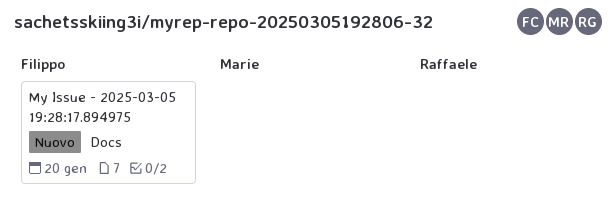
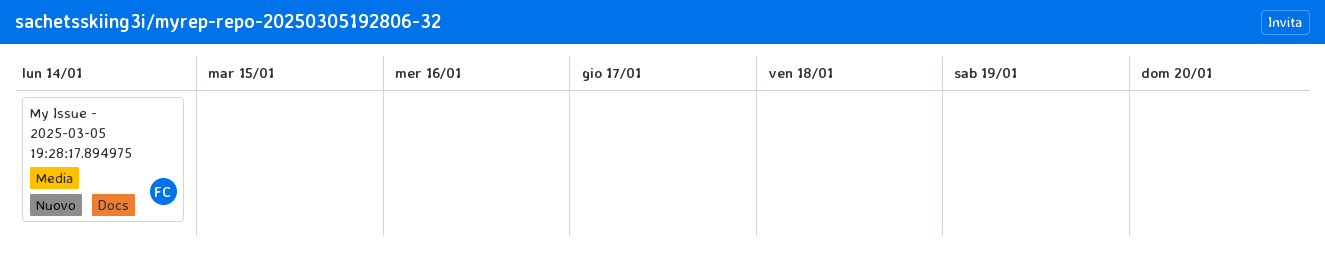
My Issue - 2025-03-05 19:28:17.894975, due: Jan 20 -> Jan 14

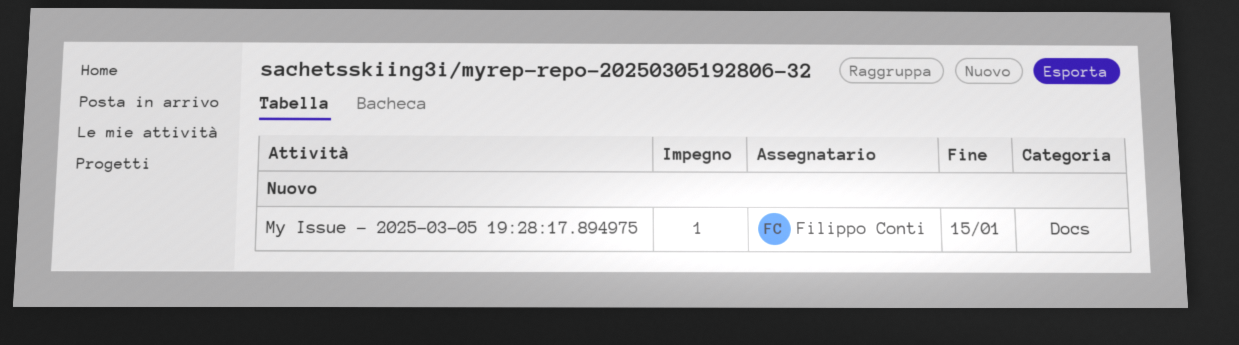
My Issue - 2025-03-05 19:28:17.894975, due: Jan 14 -> Jan 15

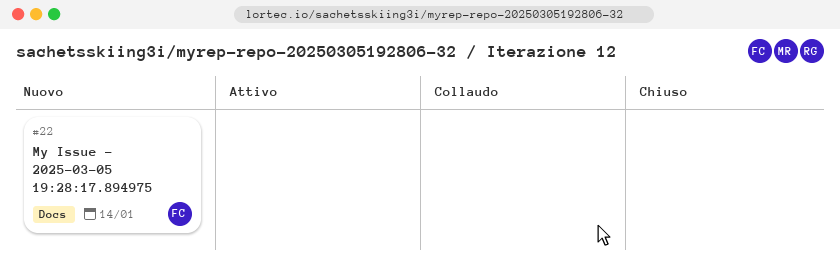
My Issue - 2025-03-05 19:28:17.894975, due: Jan 15 -> Jan 14

